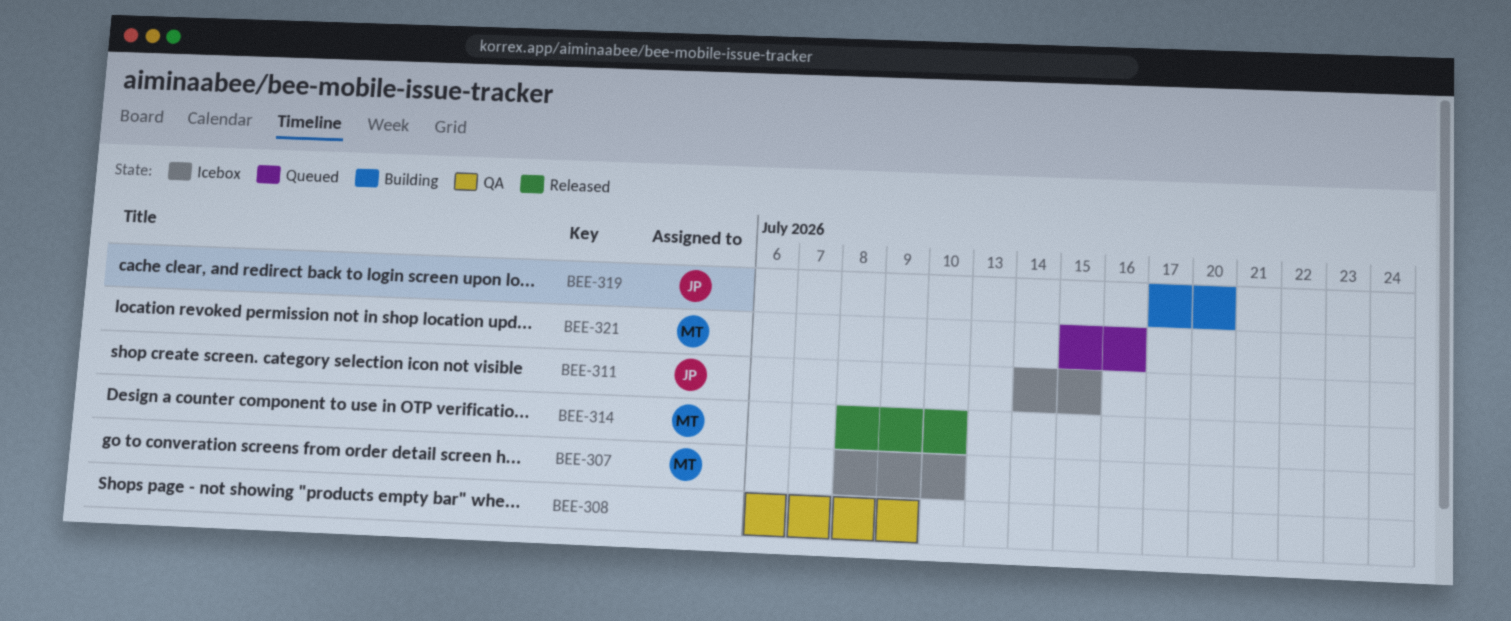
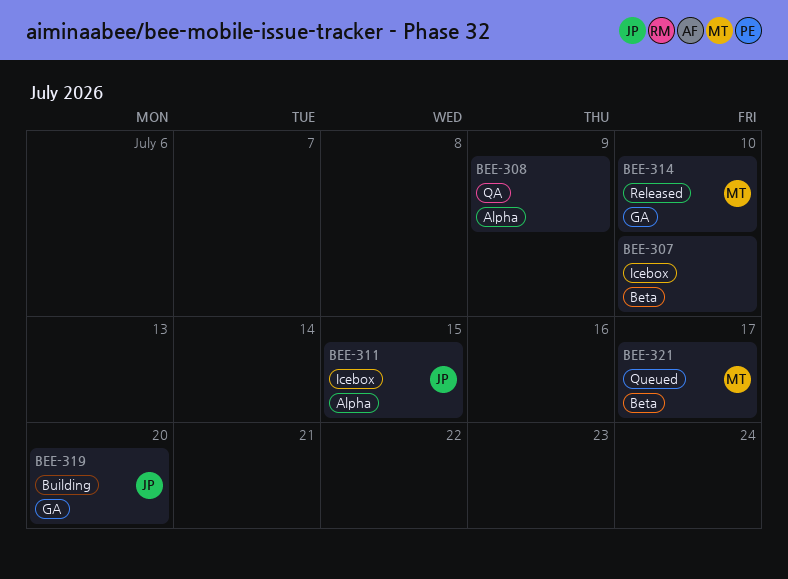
BEE-307, owner: MT -> none
BEE-321, due: Jul 16 -> Jul 17

